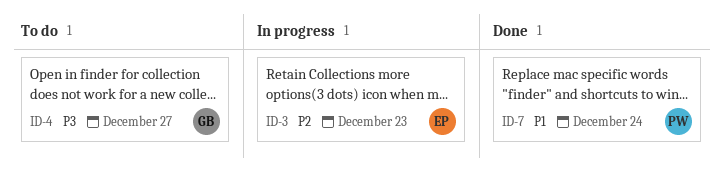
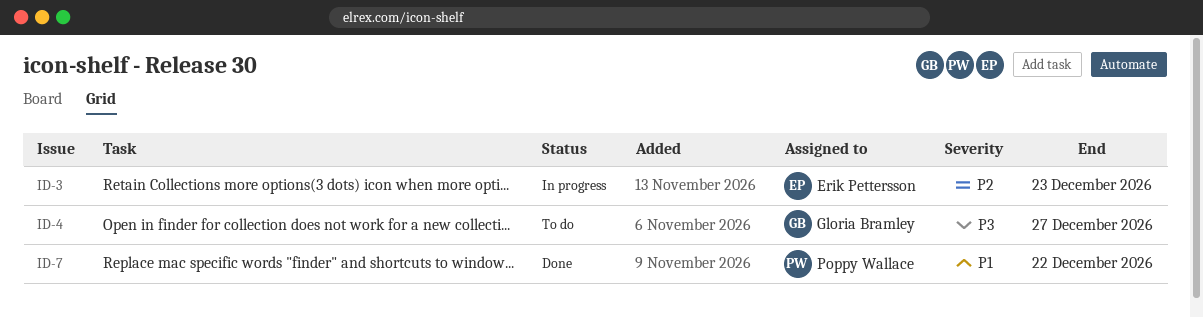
ID-7, due: Dec 24 -> Dec 22

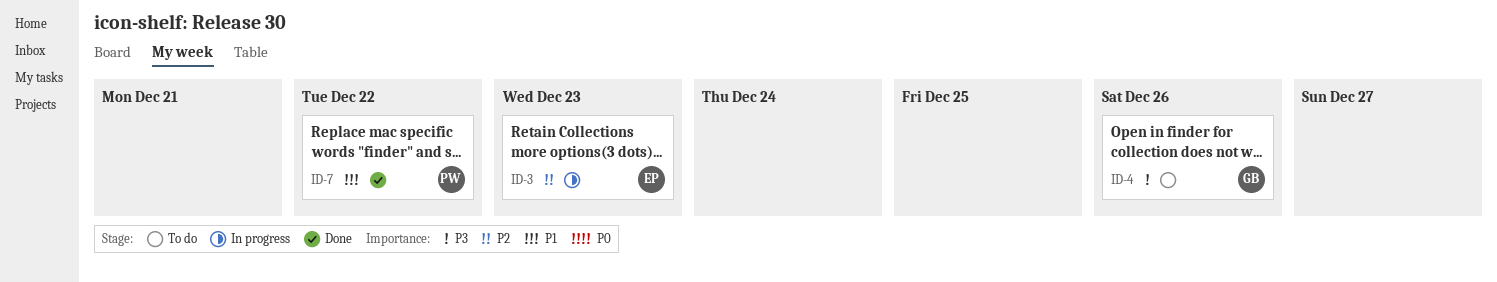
ID-4, due: Dec 27 -> Dec 26

